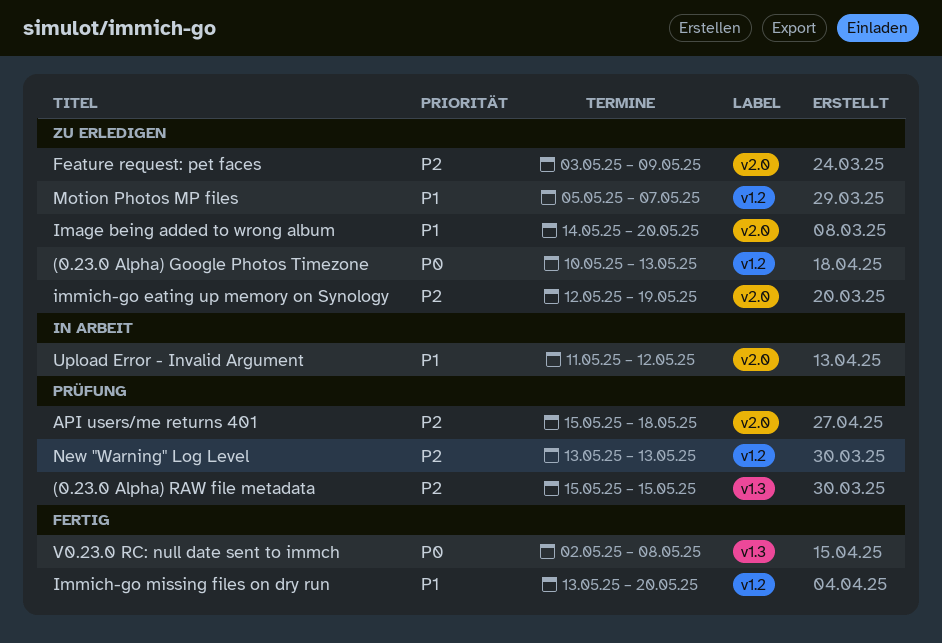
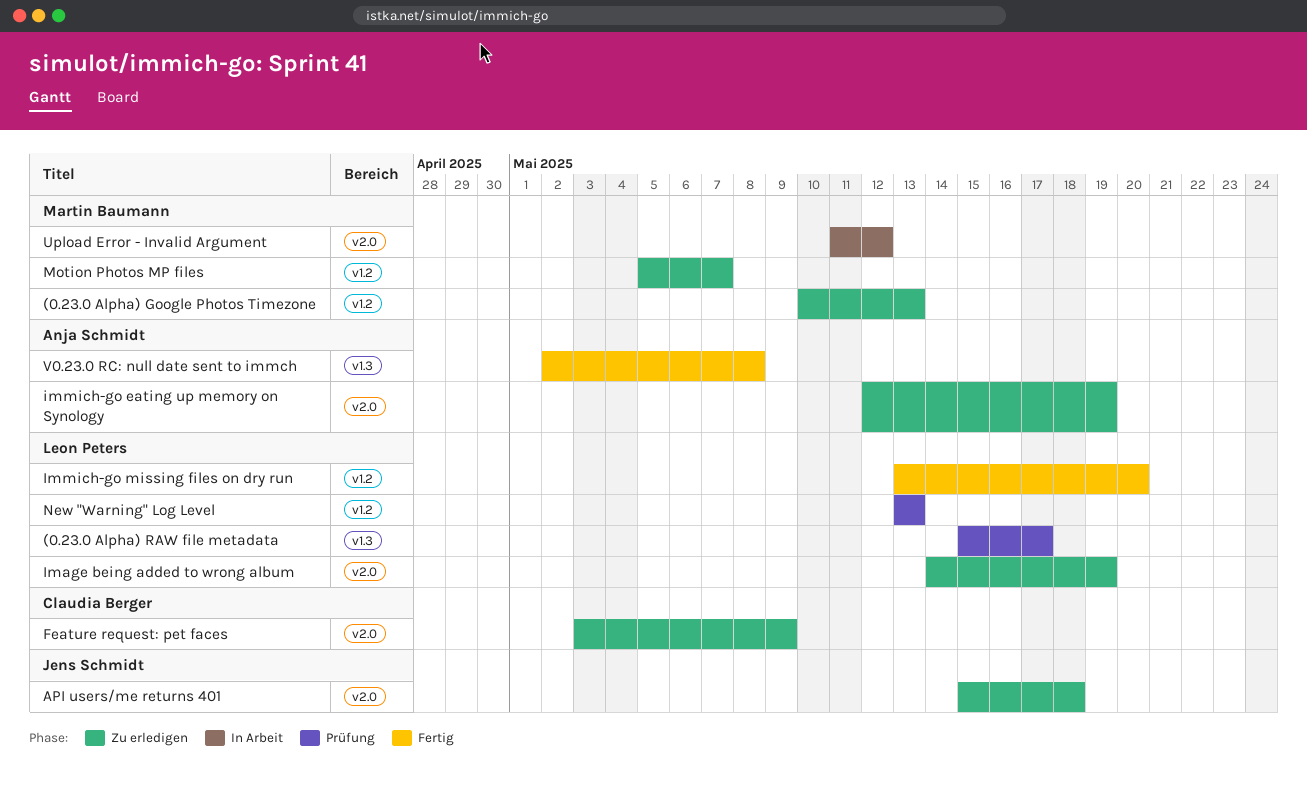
(0.23.0 Alpha) RAW file metadata, due: May 15 -> May 17
API users/me returns 401, status: Prüfung -> Zu erledigen
Image being added to wrong album, due: May 20 -> May 19

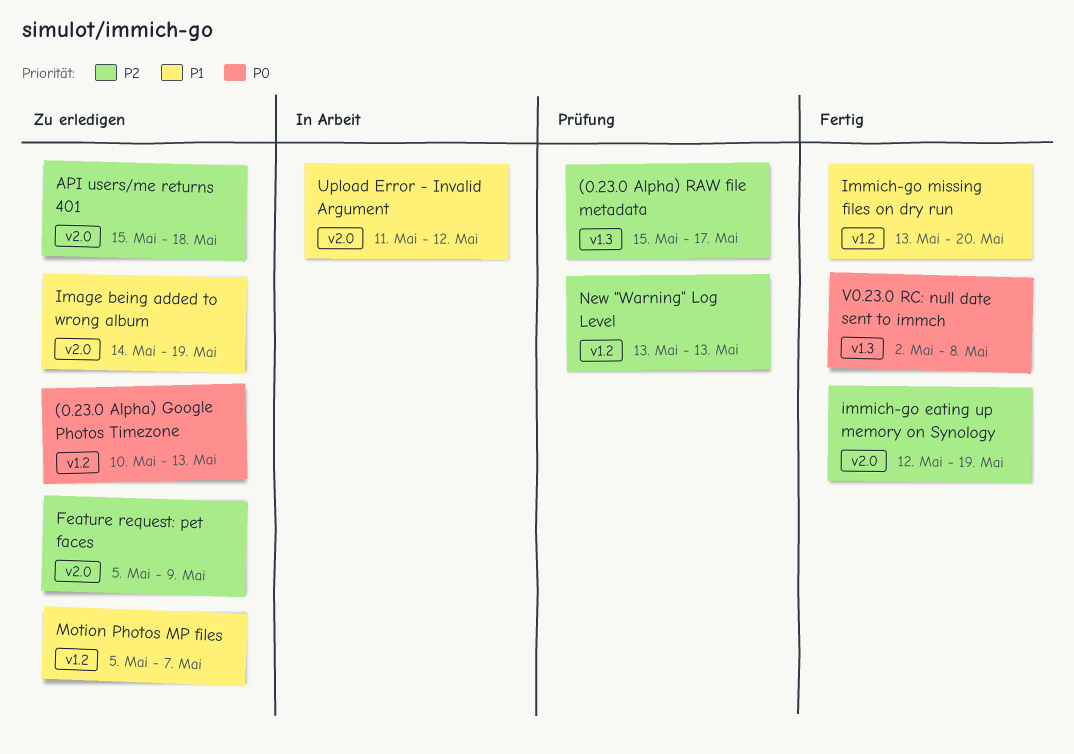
Feature request: pet faces, start: May 3 -> May 5
immich-go eating up memory on Synology, status: Zu erledigen -> Fertig

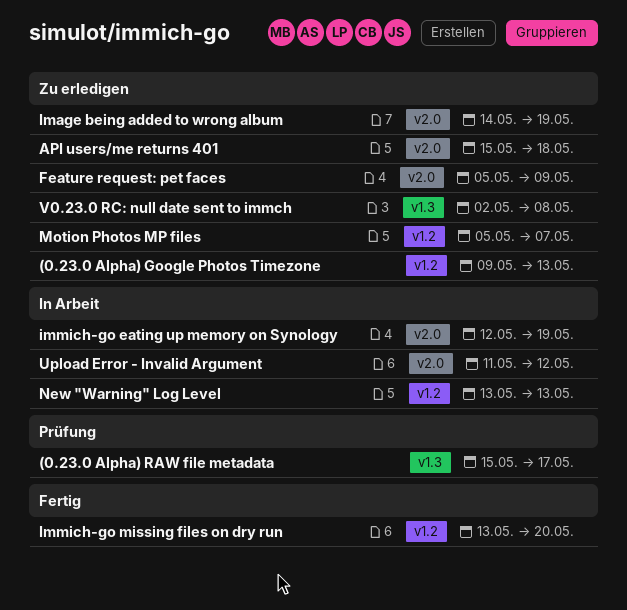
(0.23.0 Alpha) Google Photos Timezone, start: May 10 -> May 9
immich-go eating up memory on Synology, status: Fertig -> In Arbeit
New "Warning" Log Level, status: Prüfung -> In Arbeit
V0.23.0 RC: null date sent to immch, status: Fertig -> Zu erledigen

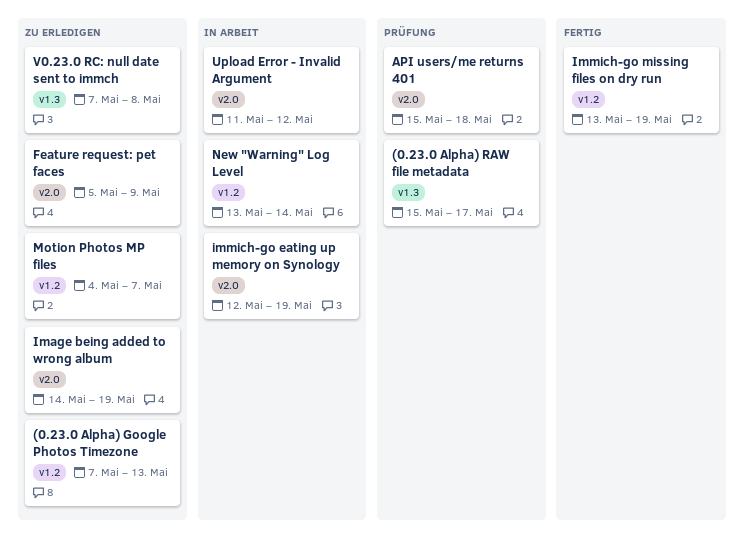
(0.23.0 Alpha) Google Photos Timezone, start: May 9 -> May 7
API users/me returns 401, status: Zu erledigen -> Prüfung
Immich-go missing files on dry run, due: May 20 -> May 19
Motion Photos MP files, start: May 5 -> May 4
New "Warning" Log Level, due: May 13 -> May 14
V0.23.0 RC: null date sent to immch, start: May 2 -> May 7

